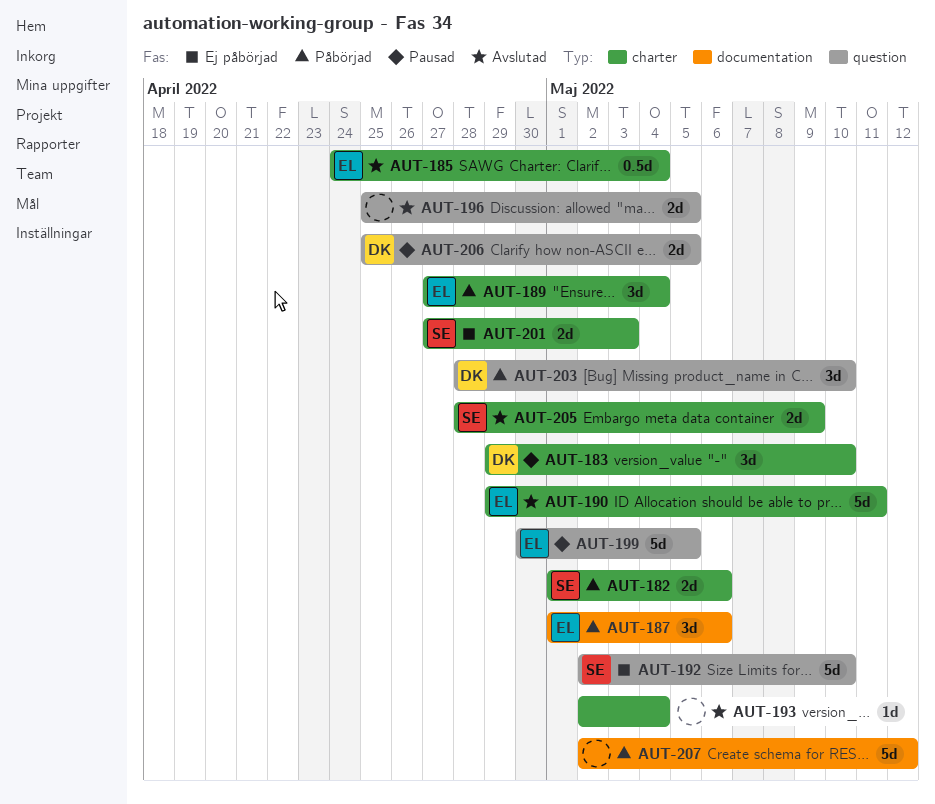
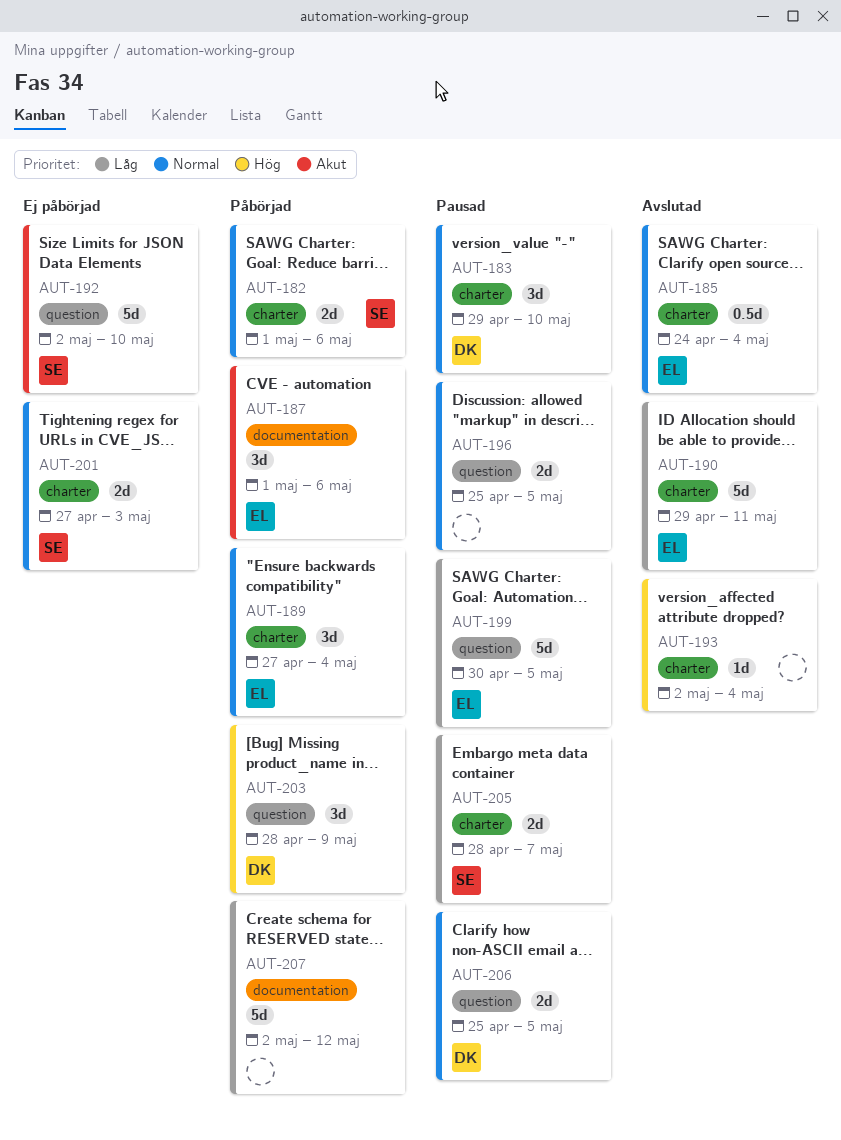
AUT-196, status: Avslutad -> Pausad
AUT-203, due: May 10 -> May 9
AUT-205, status: Avslutad -> Pausad
AUT-205, due: May 9 -> May 7

